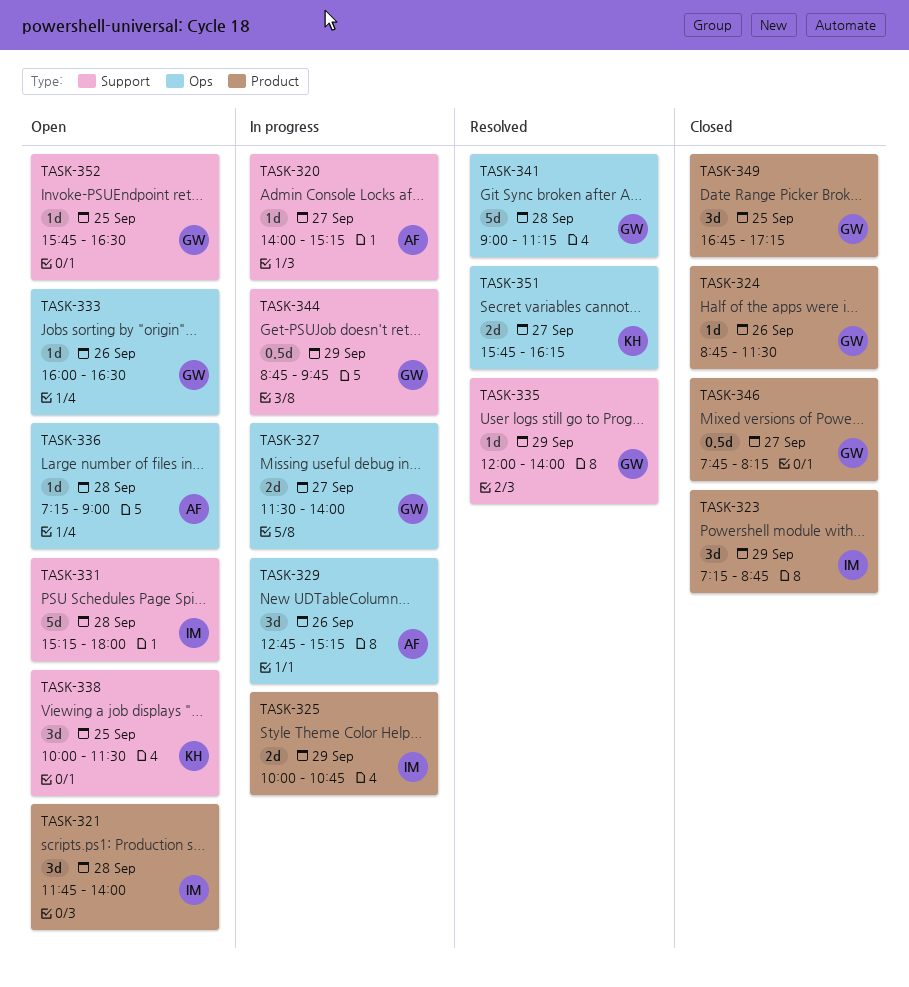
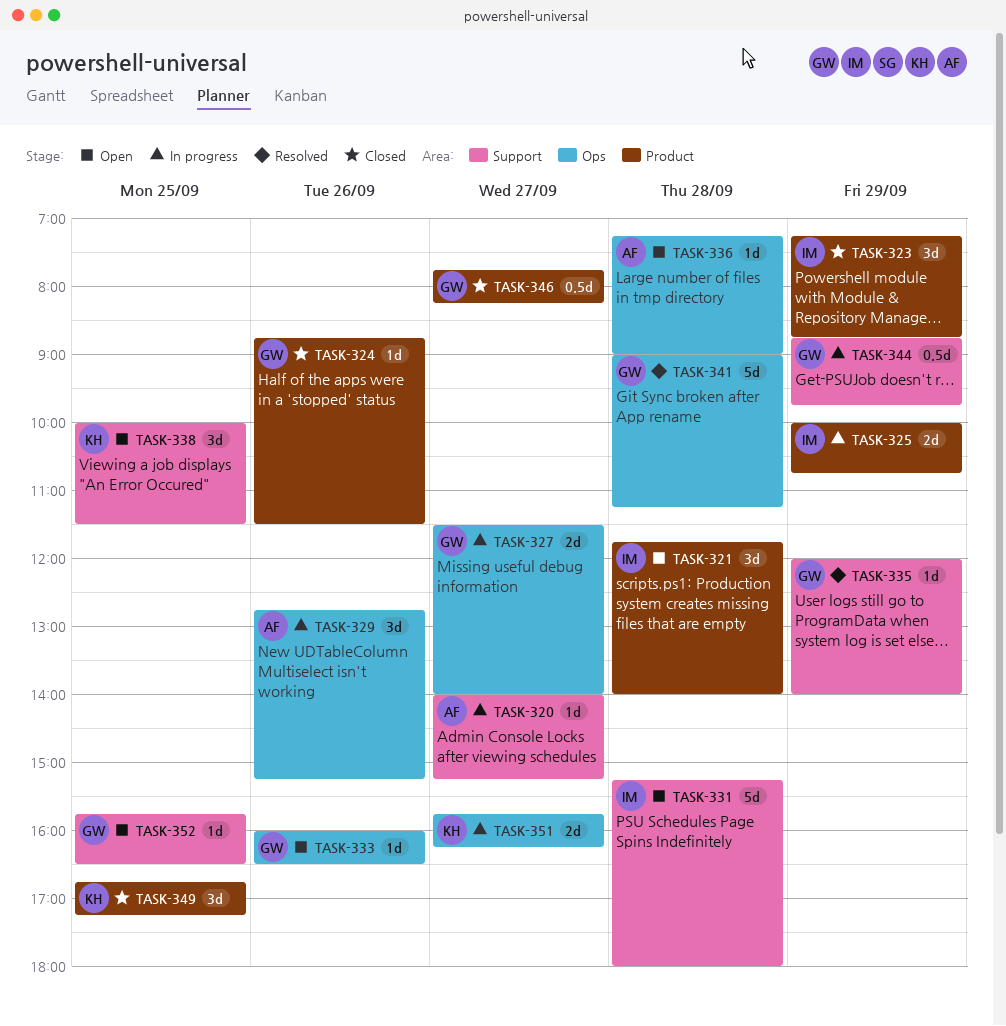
TASK-349, owner: GW -> KH
TASK-351, status: Resolved -> In progress

